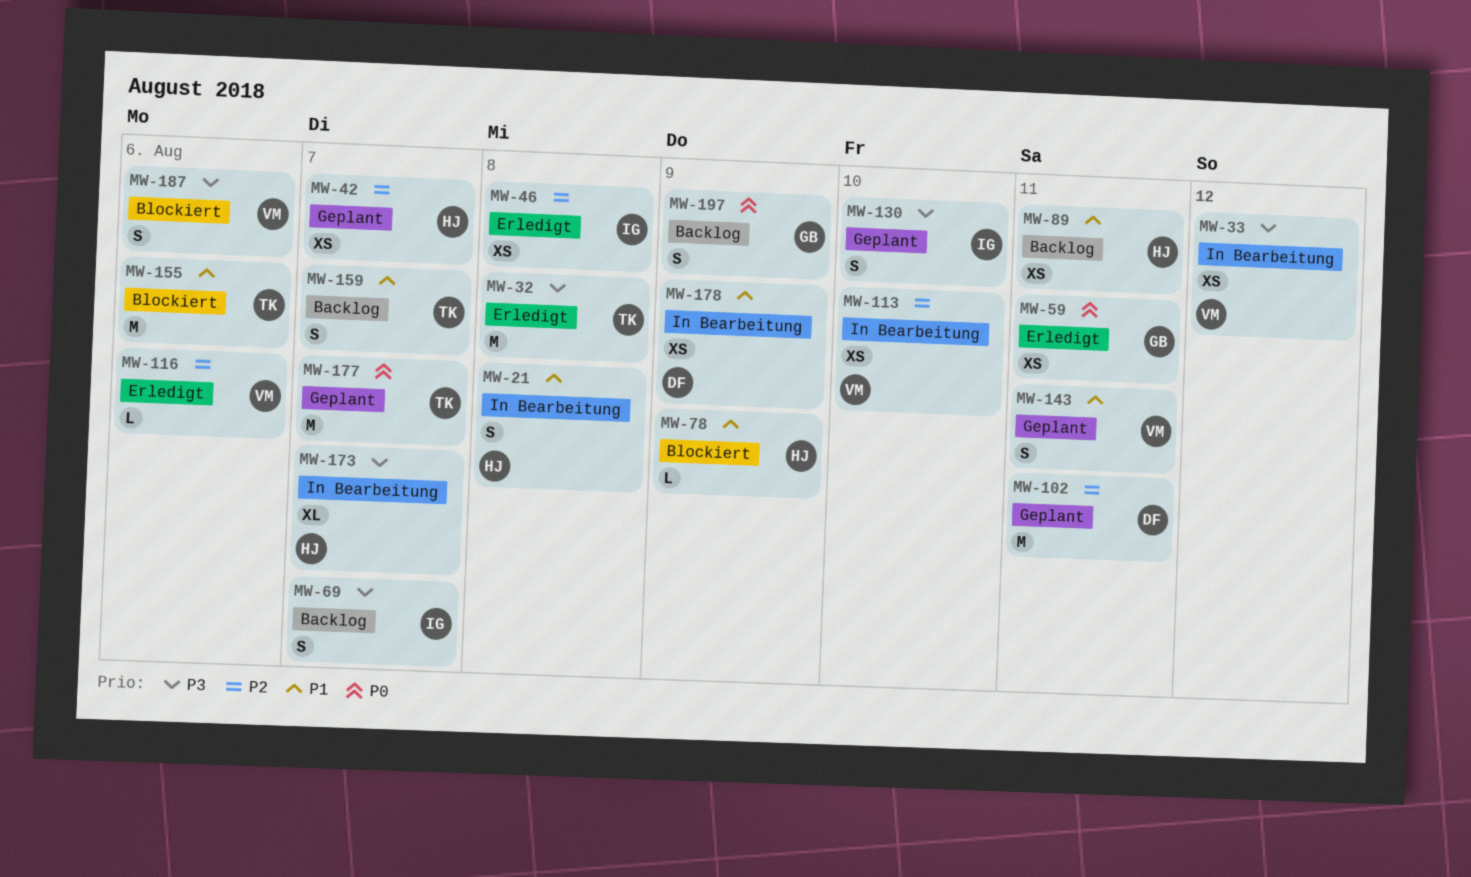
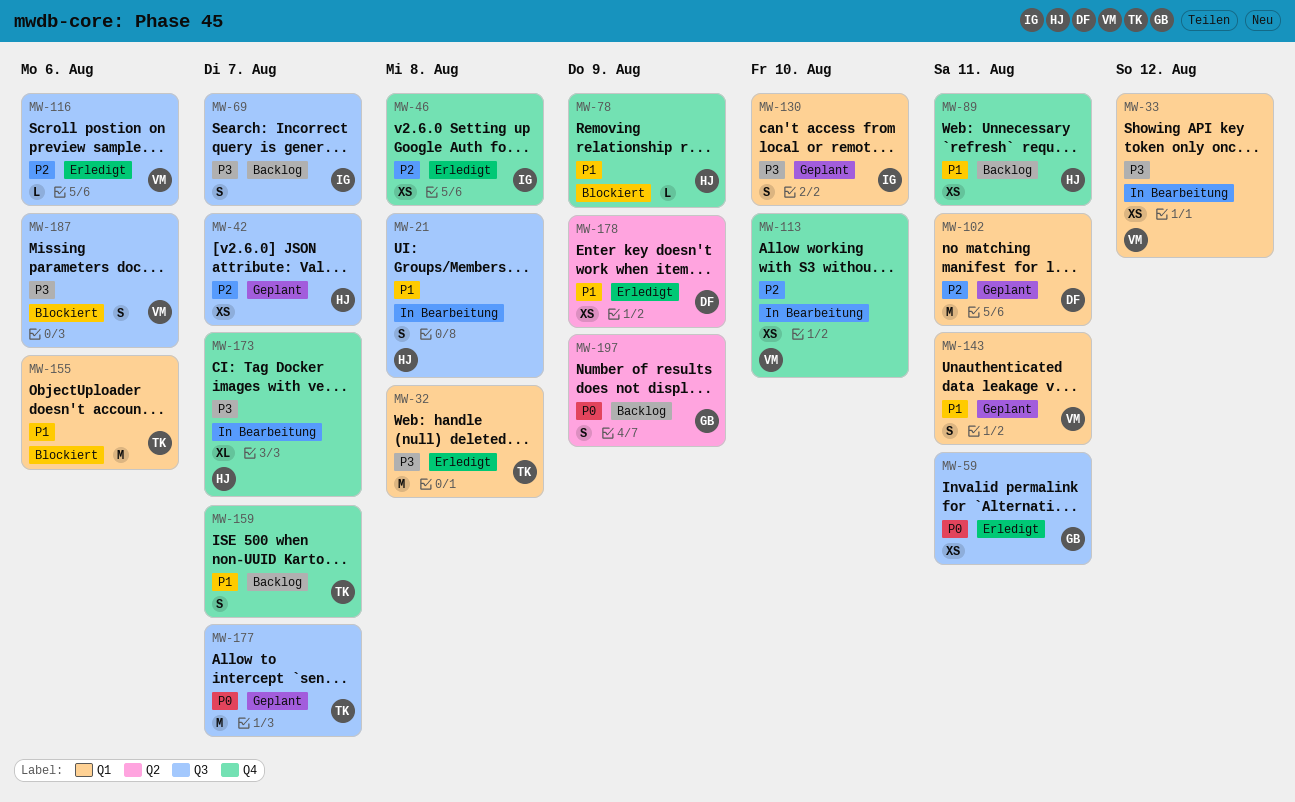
MW-178, status: In Bearbeitung -> Erledigt

